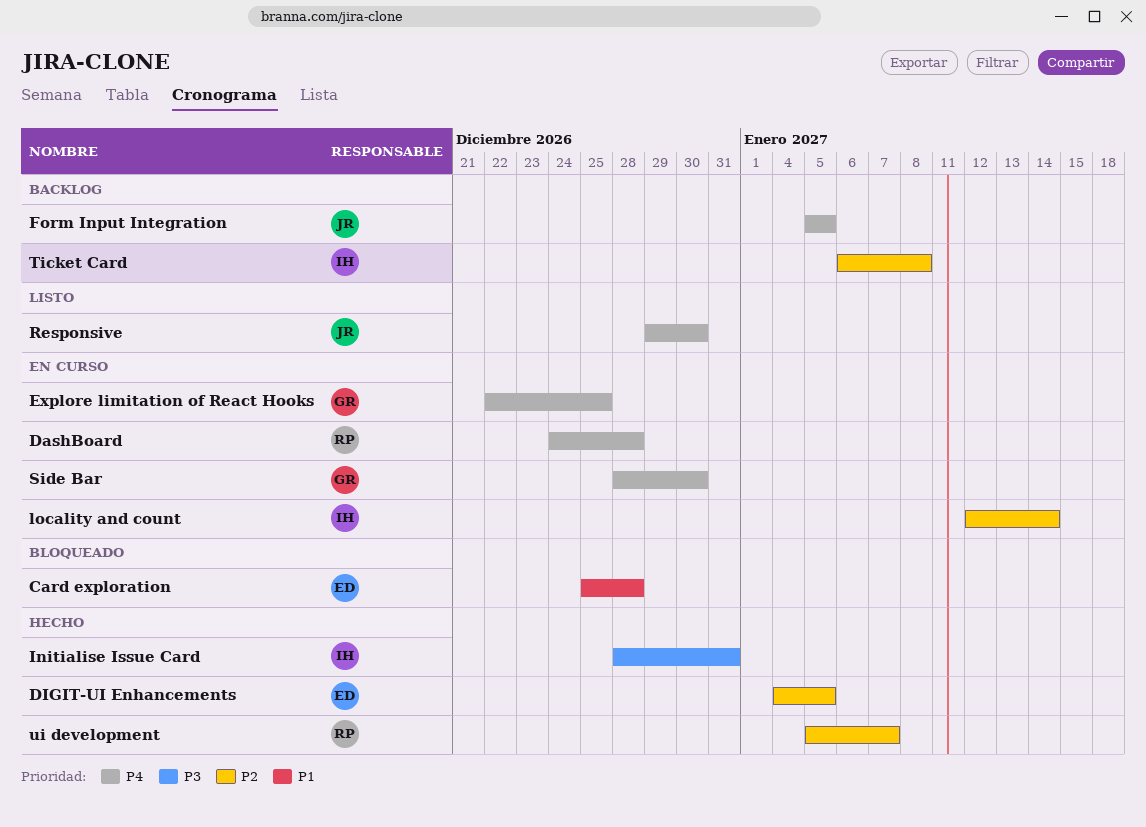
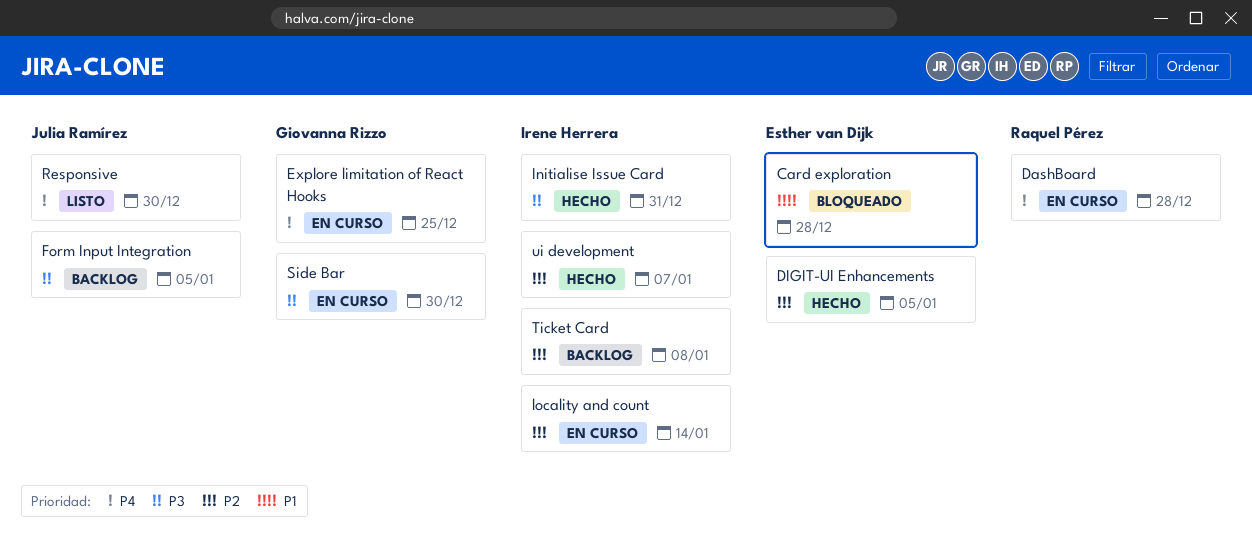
Form Input Integration, priority: P4 -> P3
Side Bar, priority: P4 -> P3
ui development, owner: Raquel Pérez -> Irene Herrera

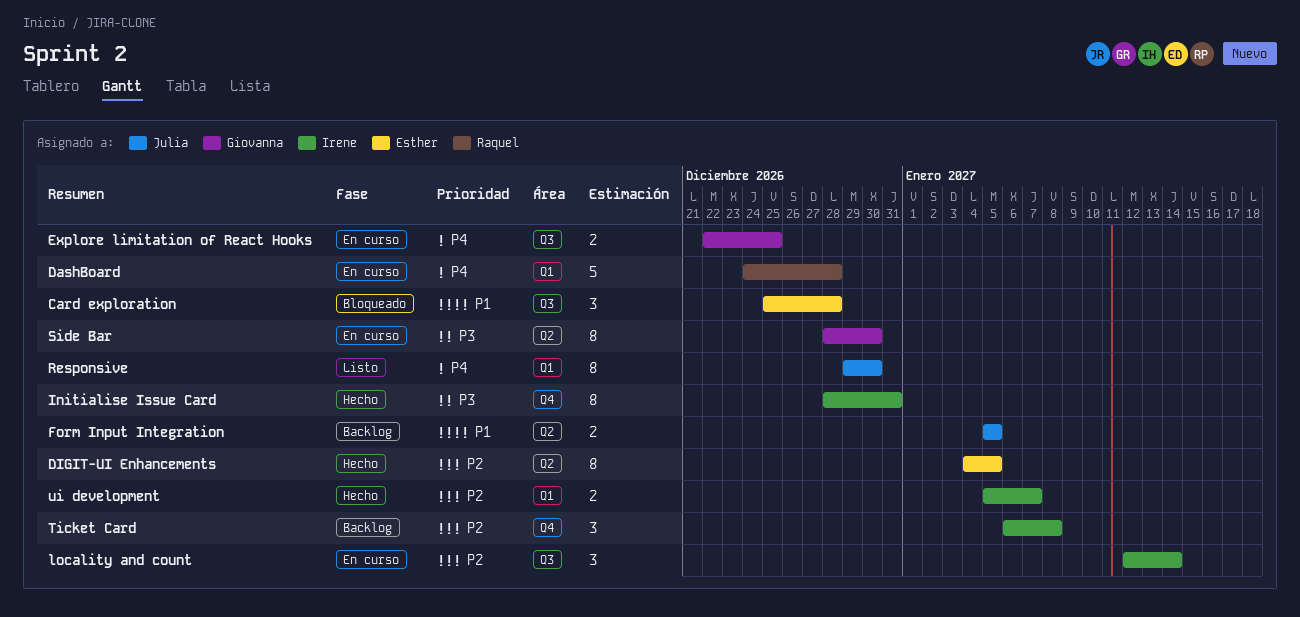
Form Input Integration, priority: P3 -> P1

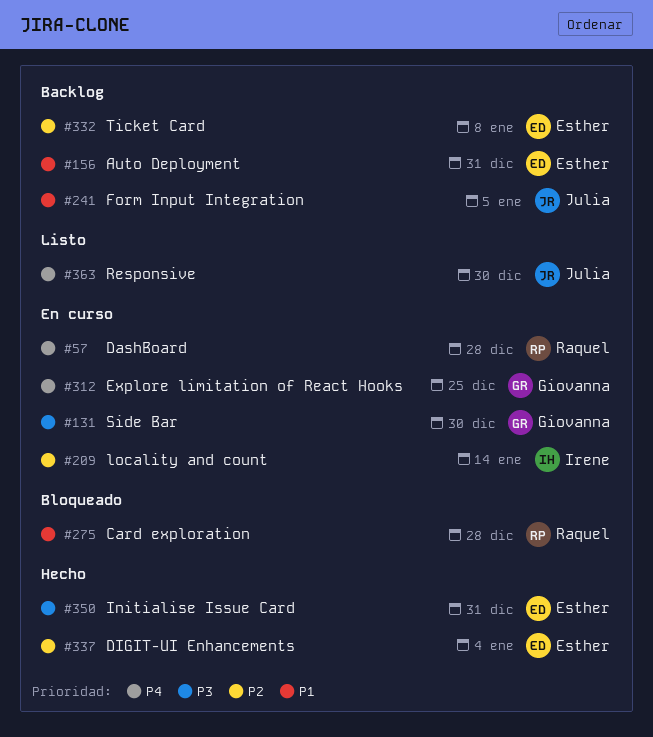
Auto Deployment: none -> present
Card exploration, owner: Esther -> Raquel
DIGIT-UI Enhancements, due: Jan 5 -> Jan 4
Initialise Issue Card, owner: Irene -> Esther
Ticket Card, owner: Irene -> Esther
ui development: present -> none

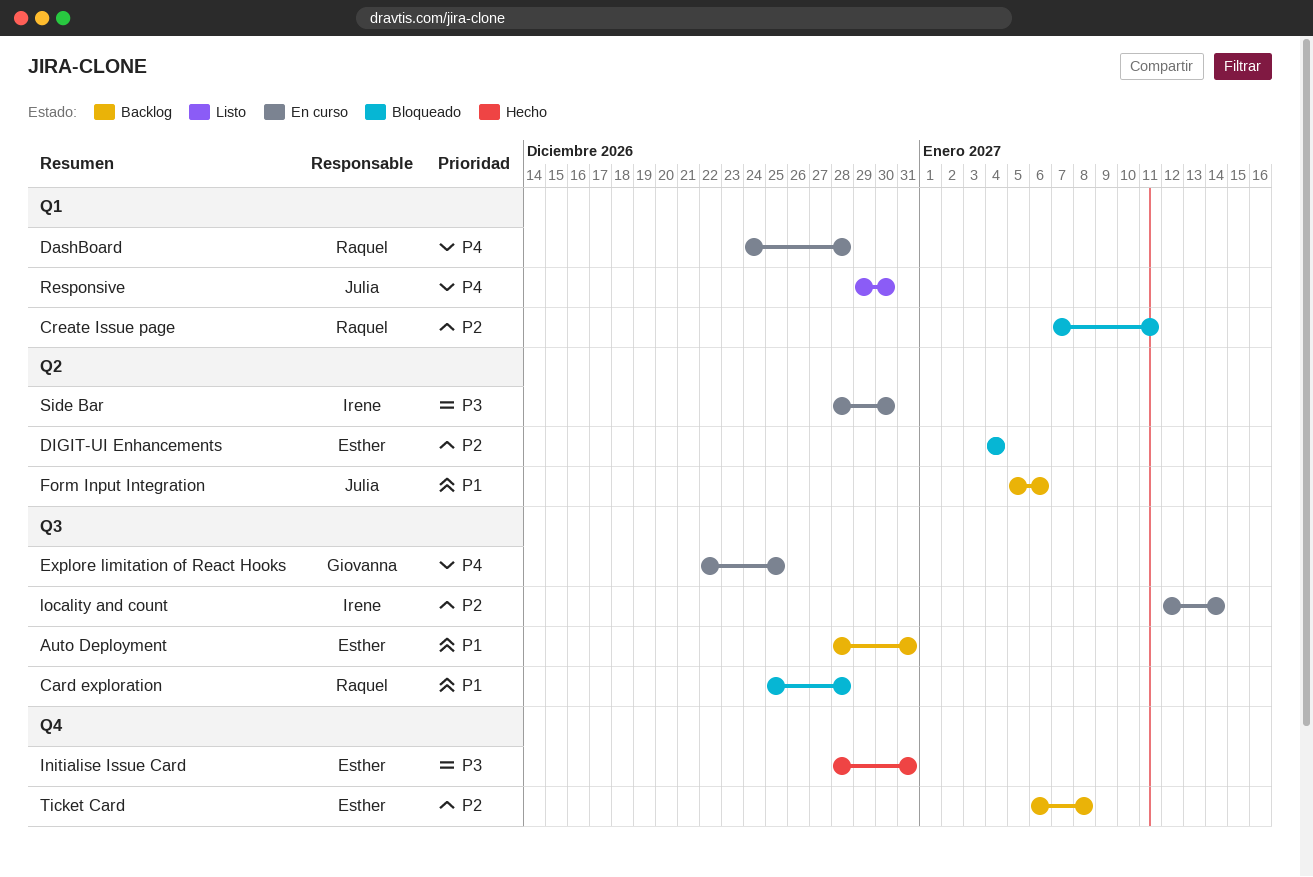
Create Issue page: none -> present
DIGIT-UI Enhancements, status: Hecho -> Bloqueado
Form Input Integration, due: Jan 5 -> Jan 6
Side Bar, owner: Giovanna -> Irene

